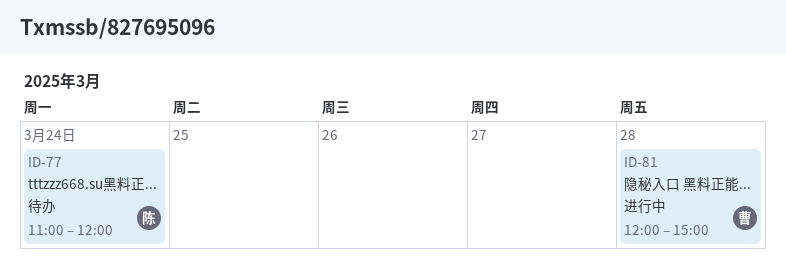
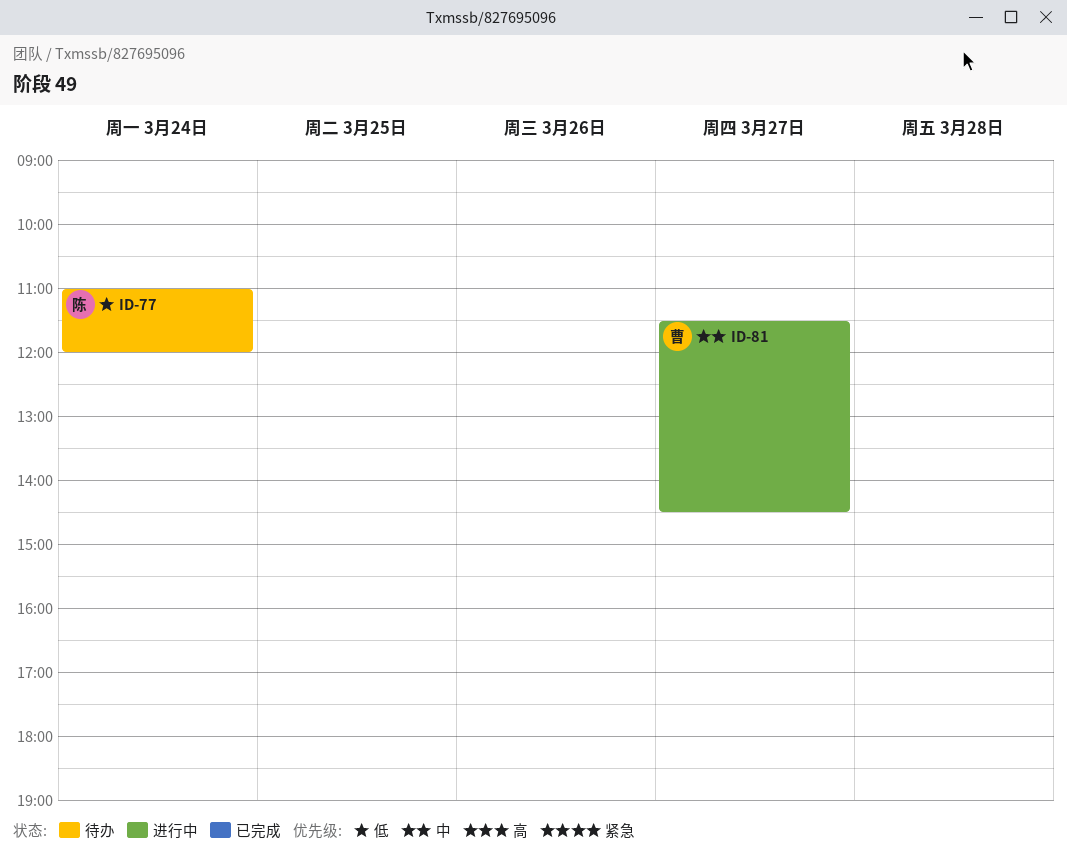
ID-81, day: Mar 28 -> Mar 27
ID-81, begins: 12:00 -> 11:30
ID-81, ends: 15:00 -> 14:30

